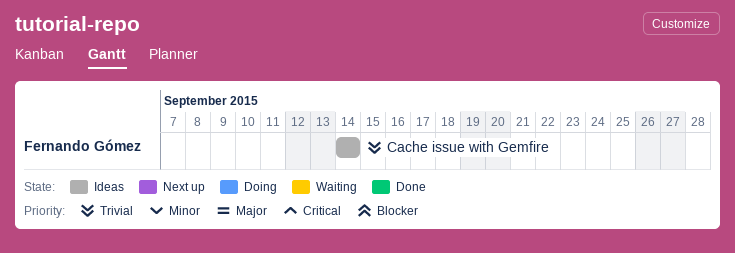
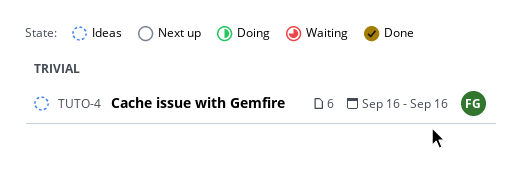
Cache issue with Gemfire, start: Sep 14 -> Sep 16
Cache issue with Gemfire, due: Sep 14 -> Sep 16

